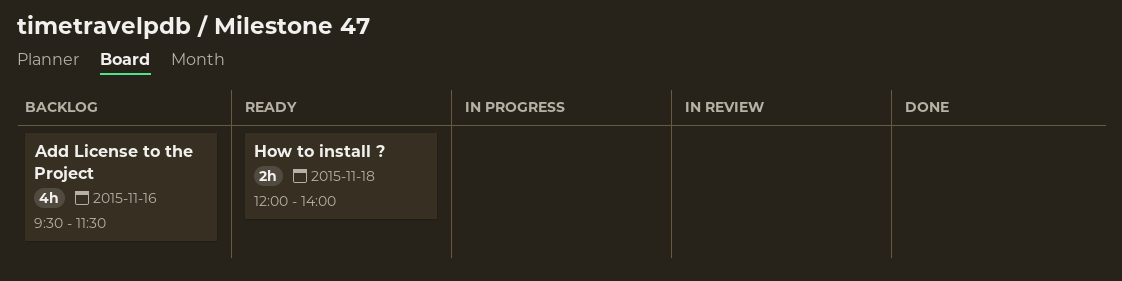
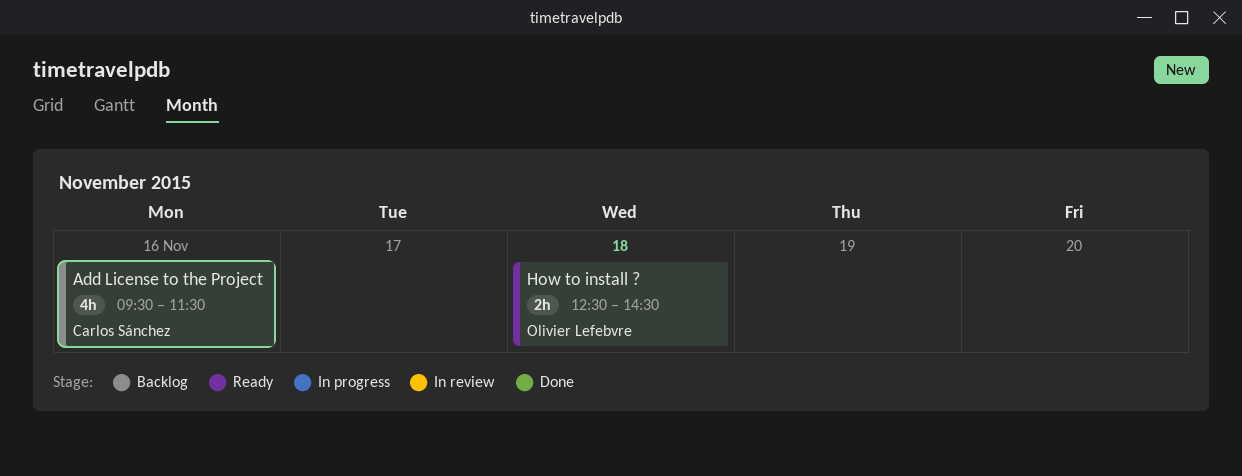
How to install ?, begins: 12:00 -> 12:30
How to install ?, ends: 14:00 -> 14:30

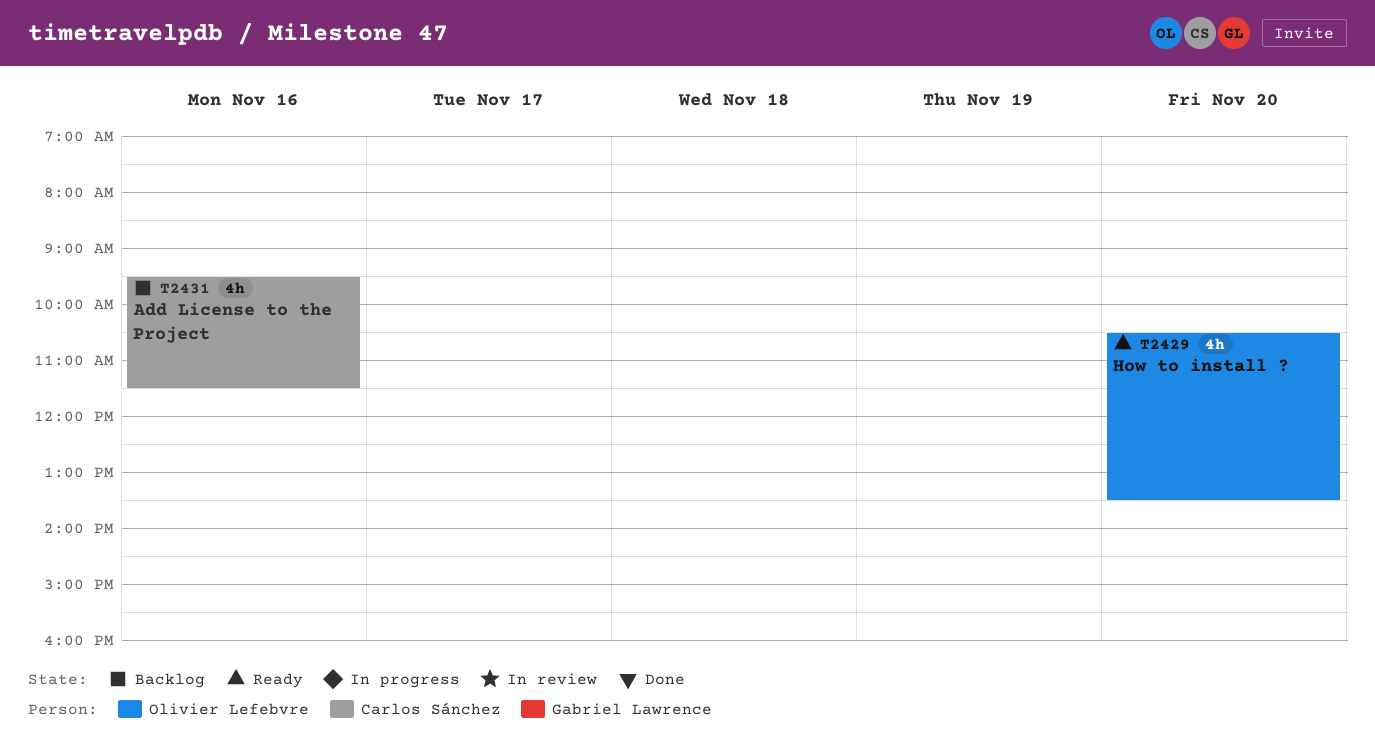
How to install ?, estimate: 2h -> 4h
How to install ?, day: Nov 18 -> Nov 20
How to install ?, begins: 12:30 -> 10:30
How to install ?, ends: 14:30 -> 13:30

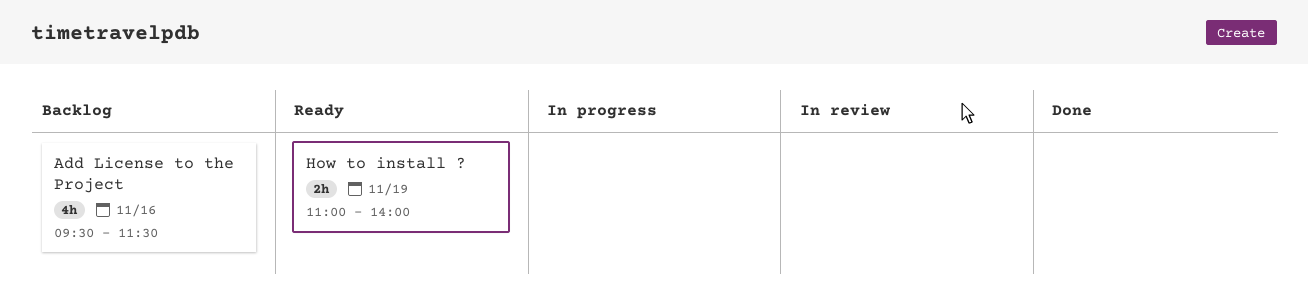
How to install ?, estimate: 4h -> 2h
How to install ?, day: Nov 20 -> Nov 19
How to install ?, begins: 10:30 -> 11:00
How to install ?, ends: 13:30 -> 14:00

